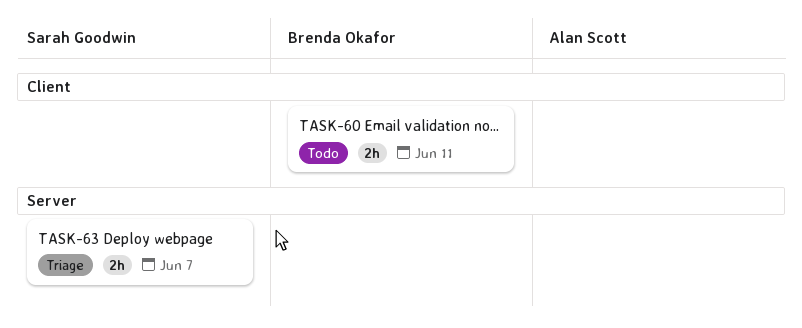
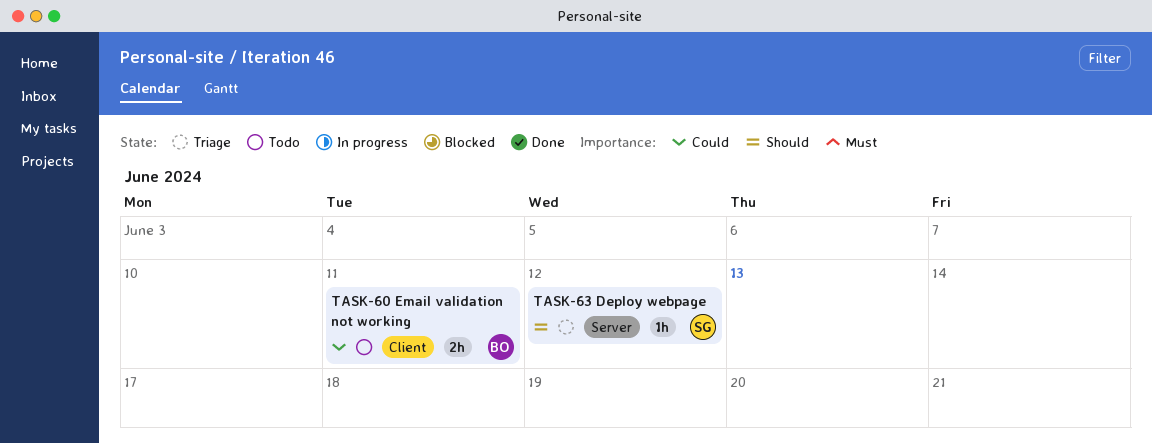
TASK-63, estimate: 2h -> 1h
TASK-63, due: Jun 7 -> Jun 12

